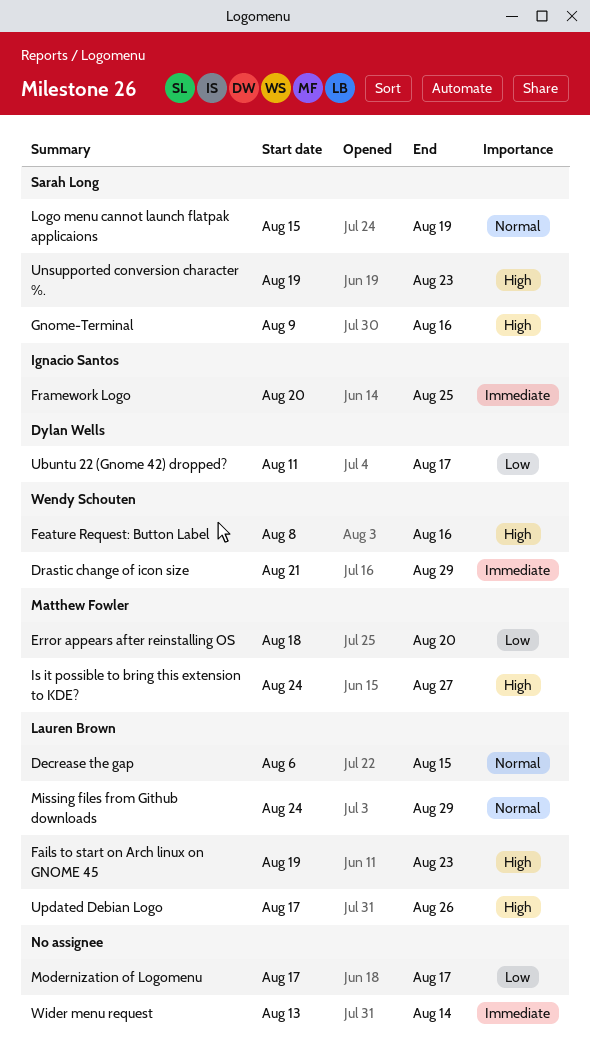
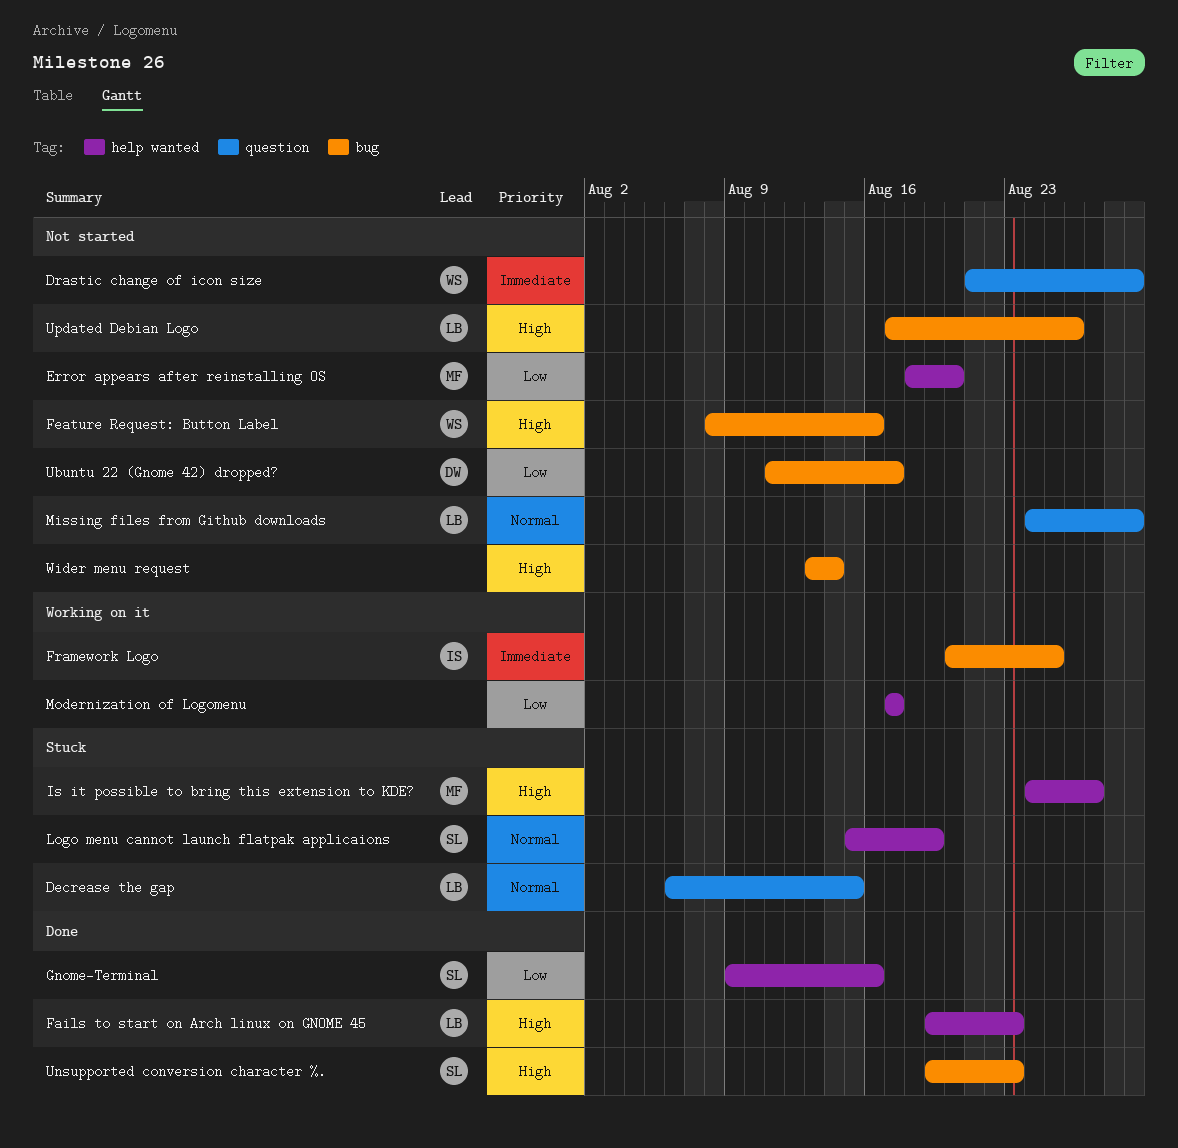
Gnome-Terminal, priority: High -> Low
Wider menu request, priority: Immediate -> High

